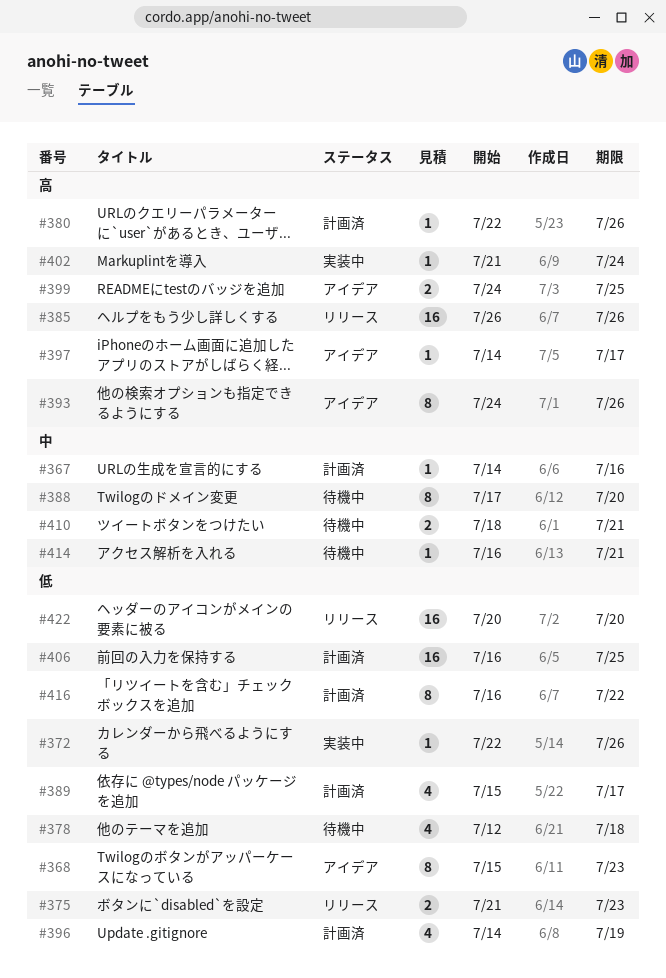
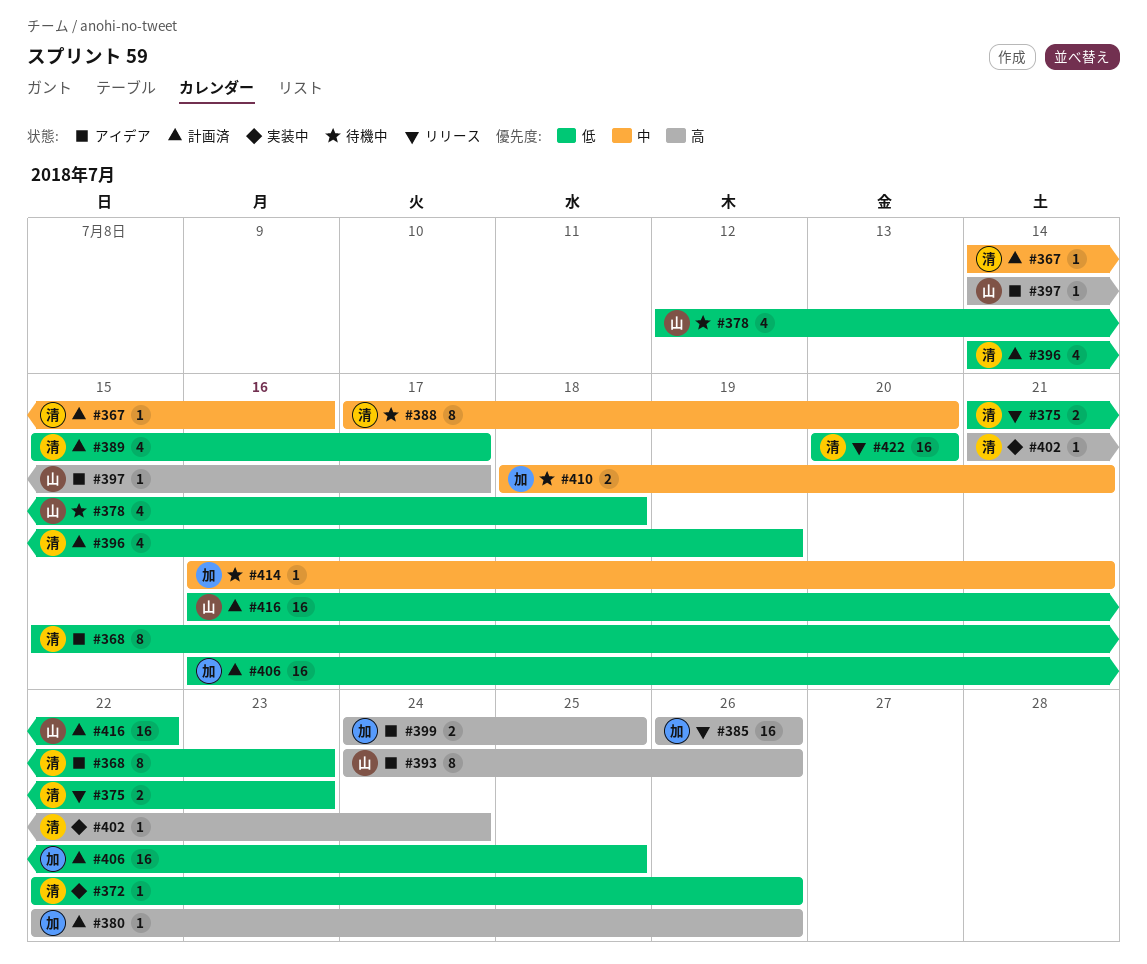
#416, estimate: 8 -> 16

